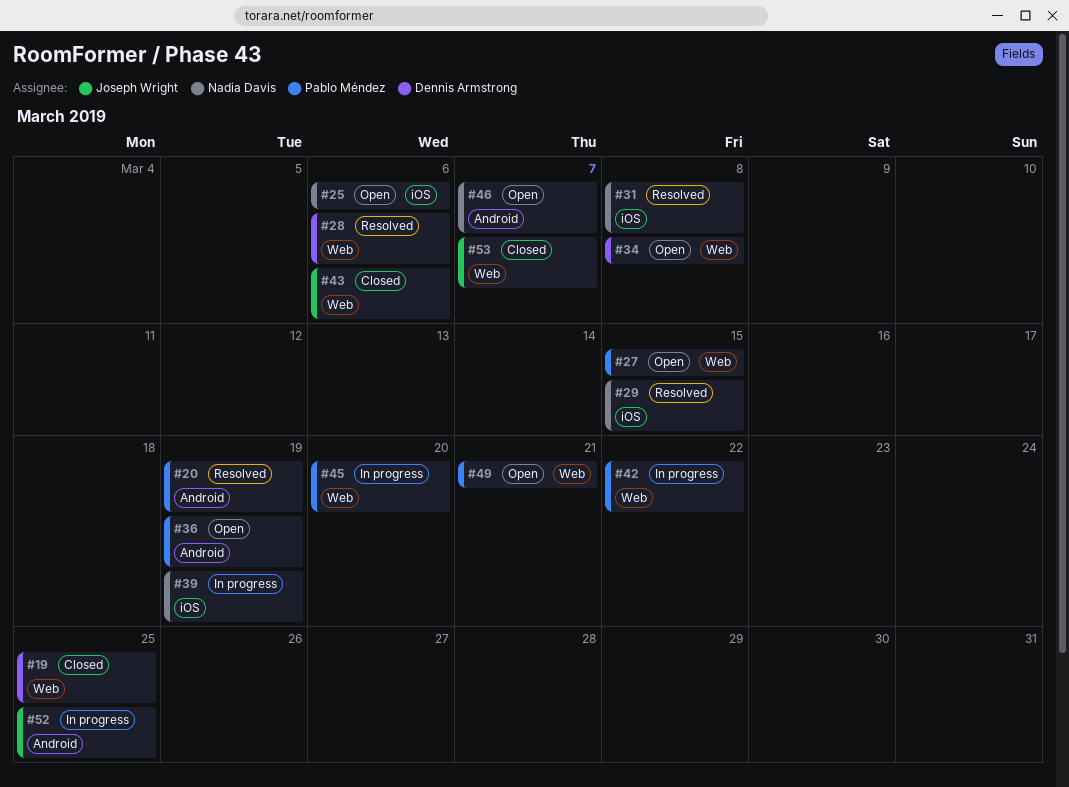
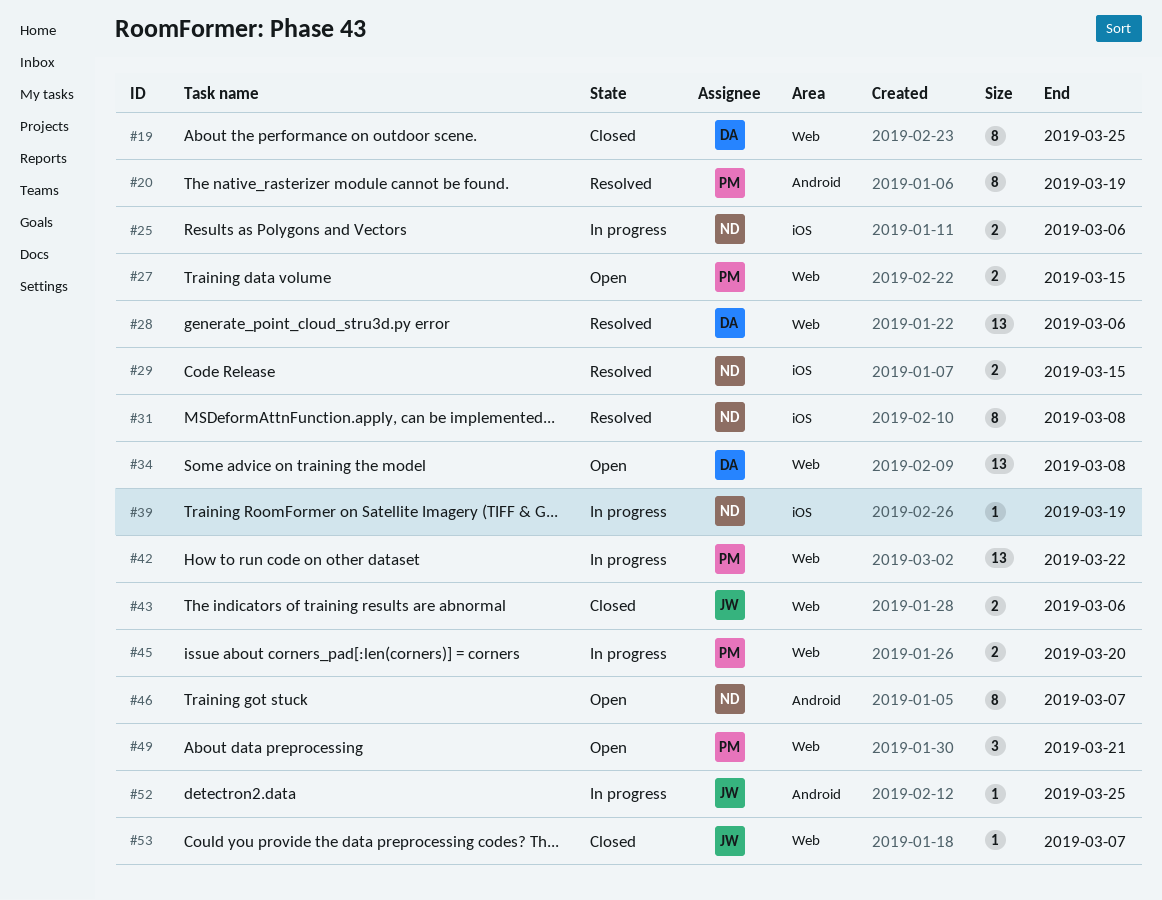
#25, status: Open -> In progress
#36: present -> none

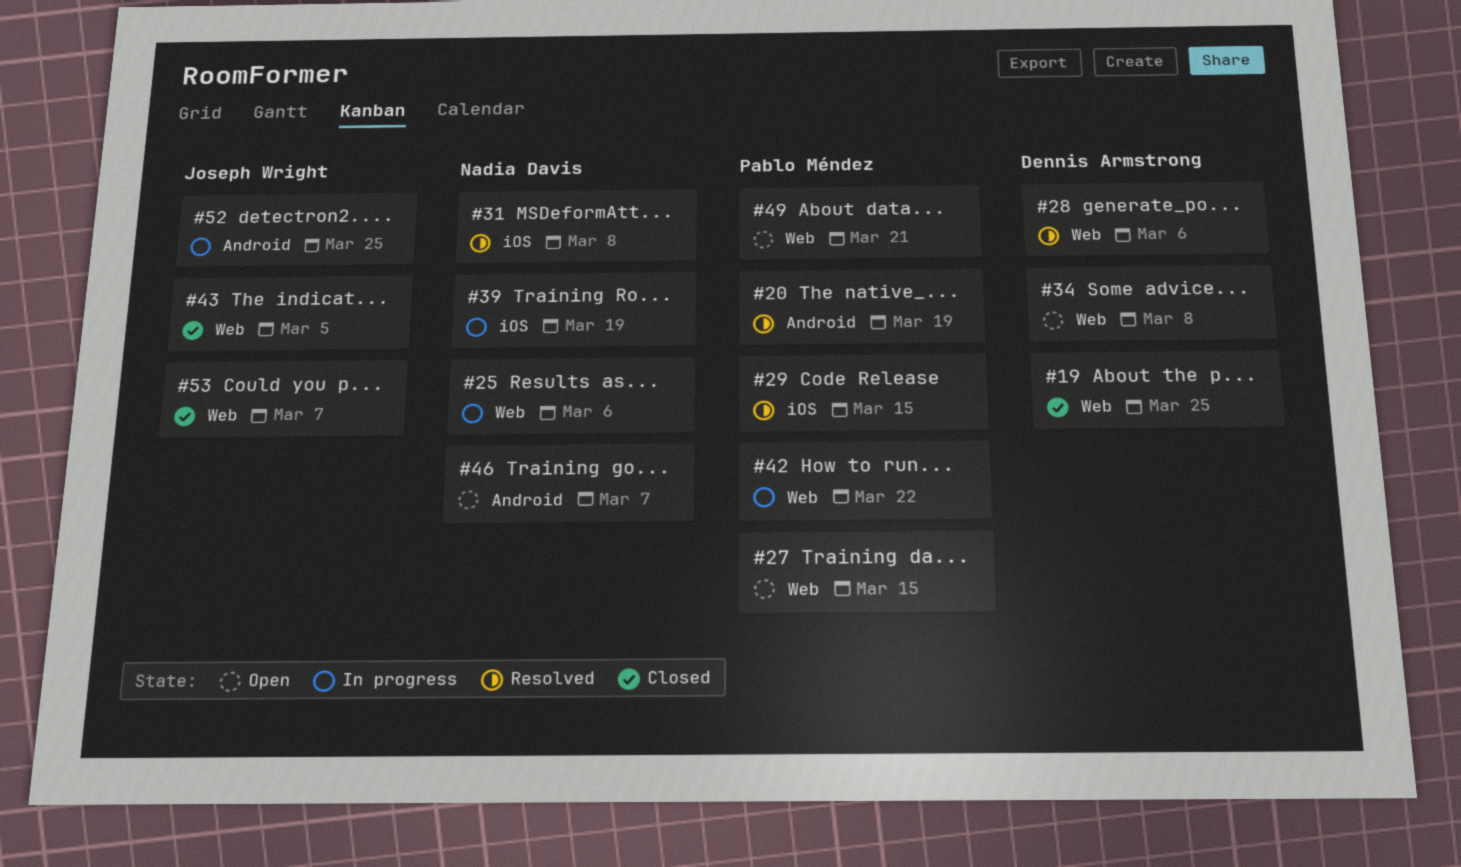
#25, label: iOS -> Web
#29, owner: Nadia Davis -> Pablo Méndez
#43, due: Mar 6 -> Mar 5
#45: present -> none

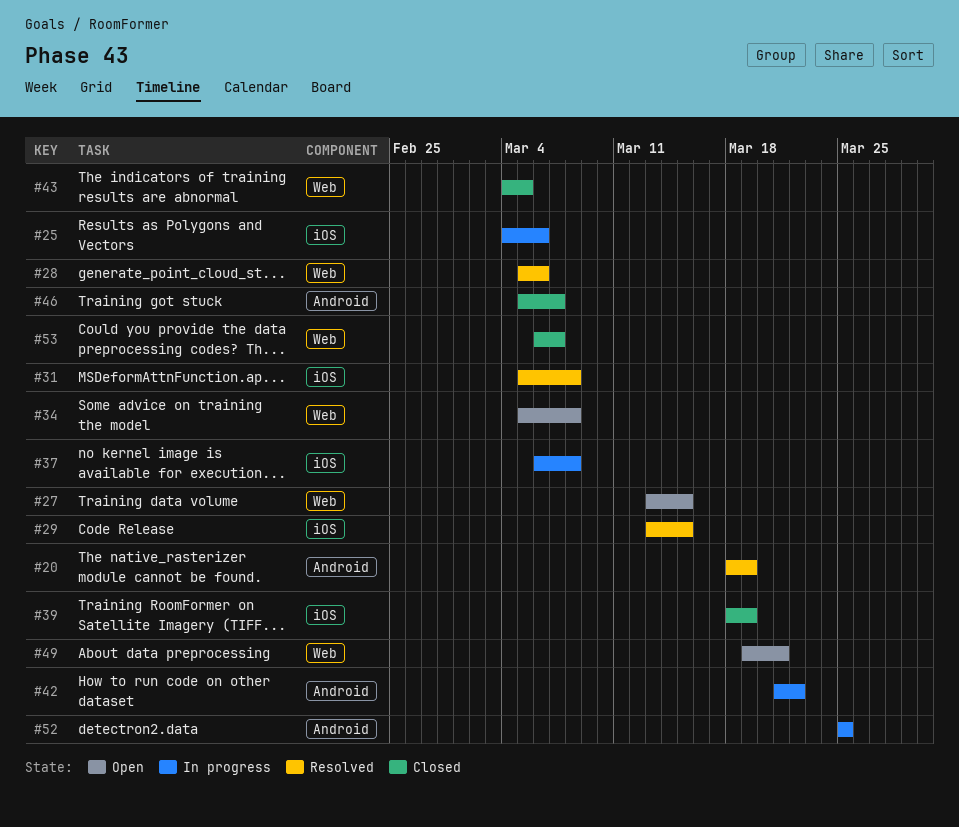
#19: present -> none
#25, label: Web -> iOS
#37: none -> present
#39, status: In progress -> Closed
#42, label: Web -> Android
#46, status: Open -> Closed

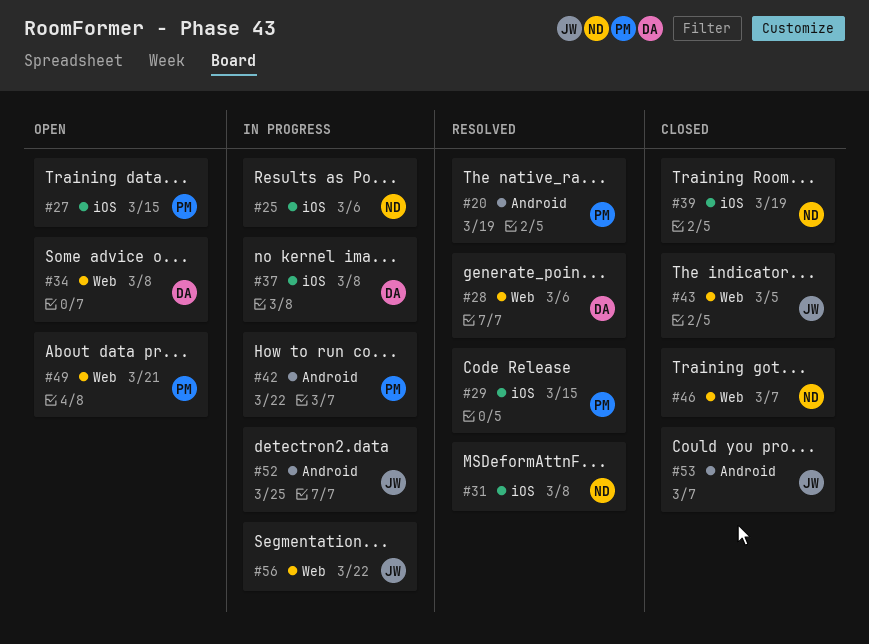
#27, label: Web -> iOS
#46, label: Android -> Web
#53, label: Web -> Android
#56: none -> present

